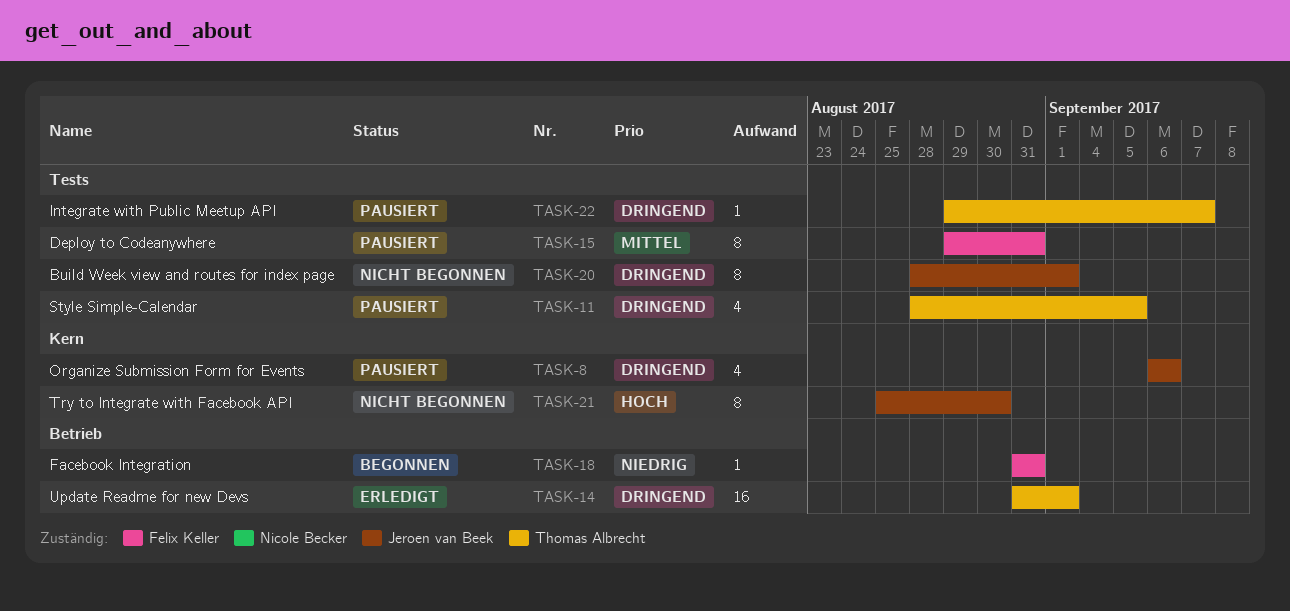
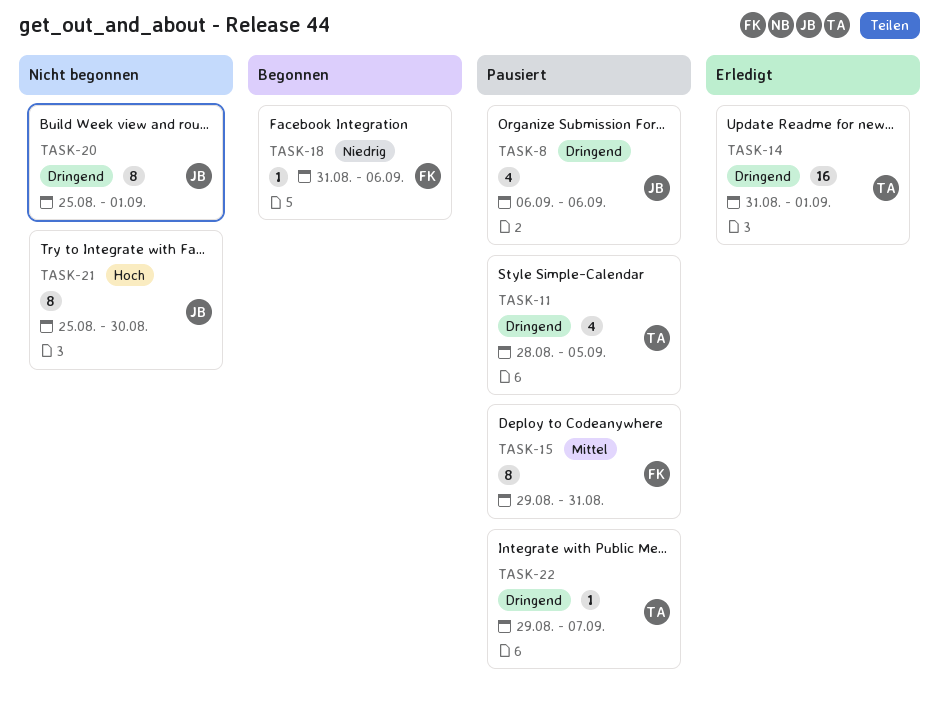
TASK-18, due: Aug 31 -> Sep 6
TASK-20, start: Aug 28 -> Aug 25

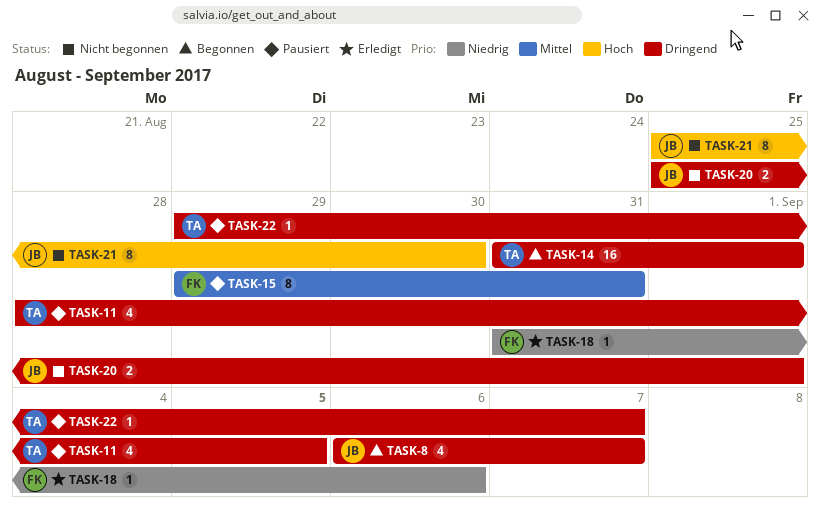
TASK-8, status: Pausiert -> Begonnen
TASK-8, due: Sep 6 -> Sep 7
TASK-14, status: Erledigt -> Begonnen
TASK-18, status: Begonnen -> Erledigt
TASK-20, estimate: 8 -> 2

